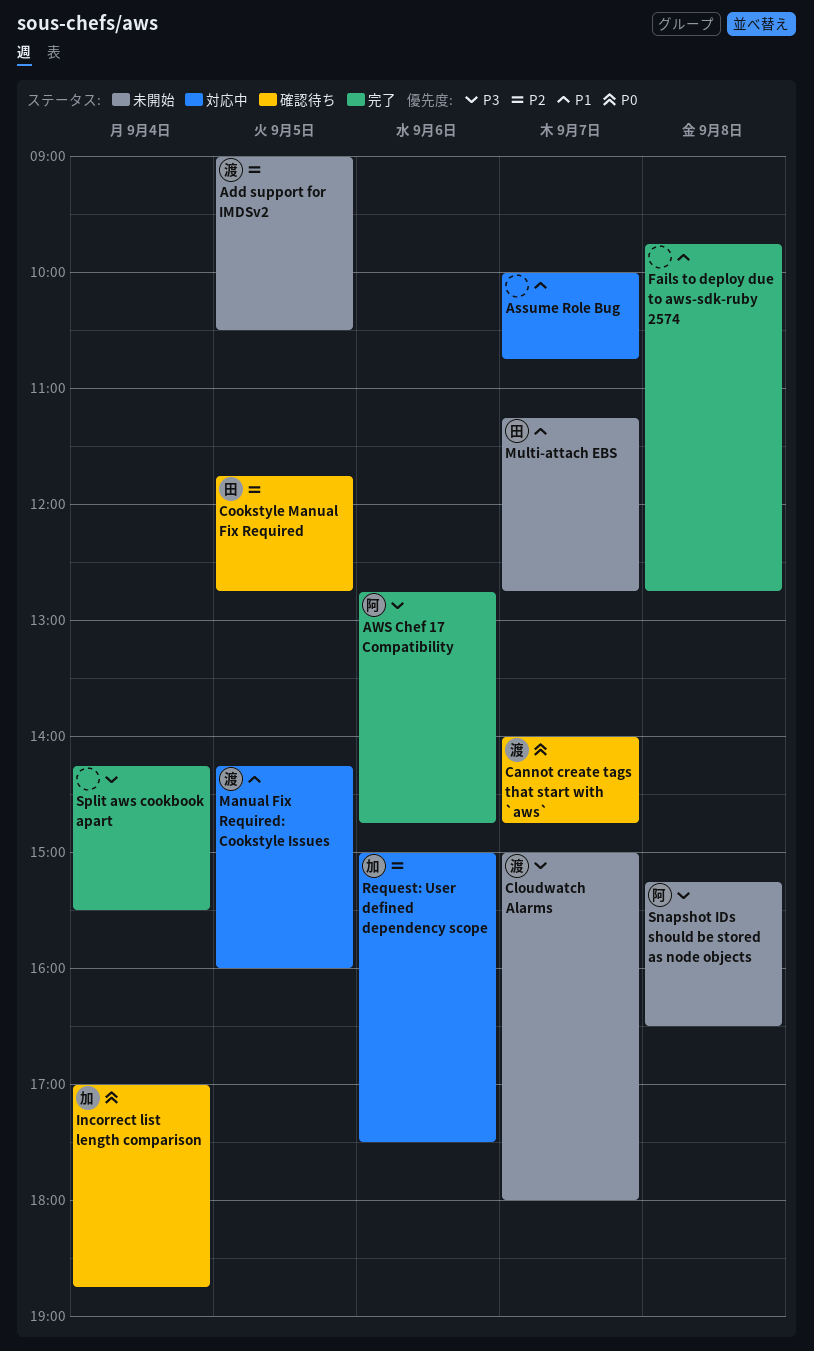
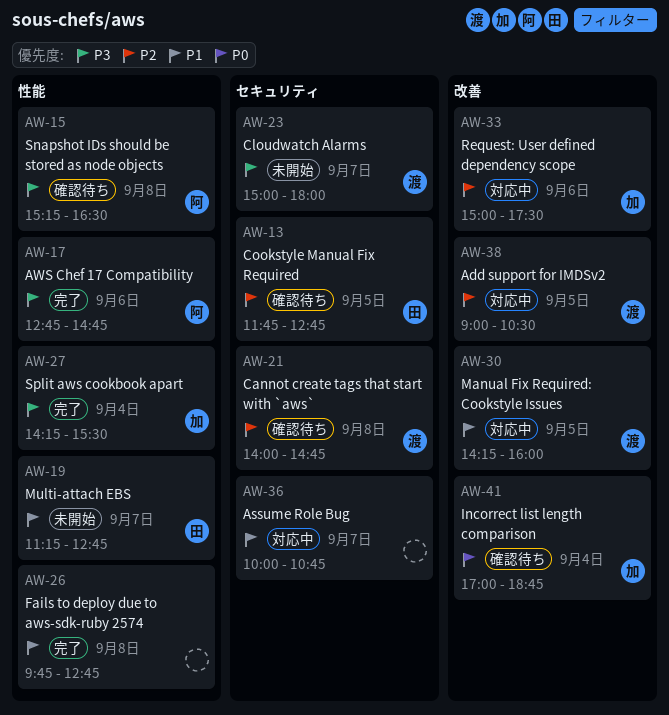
Add support for IMDSv2, status: 未開始 -> 対応中
Cannot create tags that start with `aws`, priority: P0 -> P2
Cannot create tags that start with `aws`, day: Sep 7 -> Sep 8
Snapshot IDs should be stored as node objects, status: 未開始 -> 確認待ち
Split aws cookbook apart, owner: none -> 加

